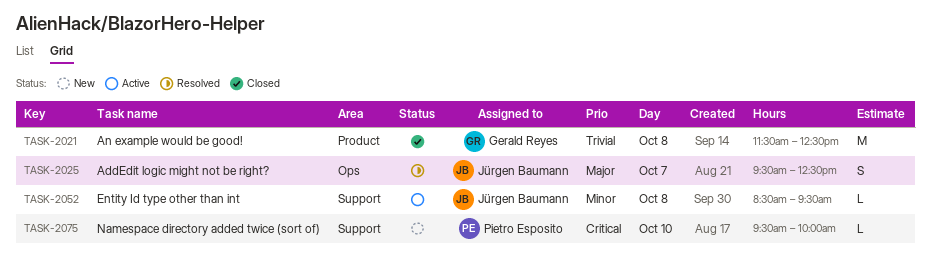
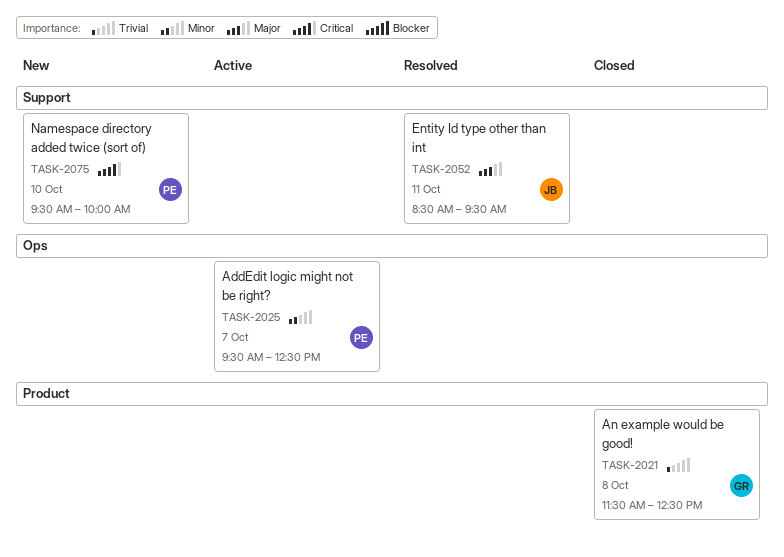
TASK-2025, status: Resolved -> Active
TASK-2025, owner: Jürgen Baumann -> Pietro Esposito
TASK-2025, priority: Major -> Minor
TASK-2052, status: Active -> Resolved
TASK-2052, priority: Minor -> Major
TASK-2052, day: Oct 8 -> Oct 11

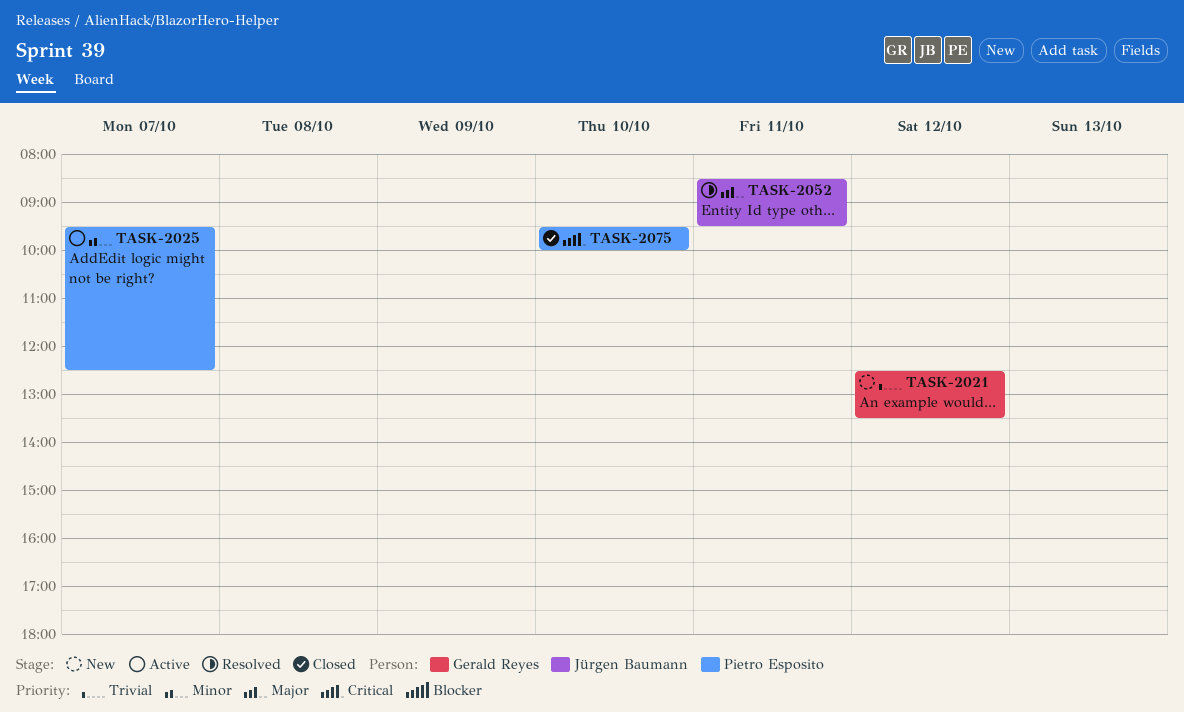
TASK-2021, status: Closed -> New
TASK-2021, day: Oct 8 -> Oct 12
TASK-2021, begins: 11:30 -> 12:30
TASK-2021, ends: 12:30 -> 13:30
TASK-2075, status: New -> Closed

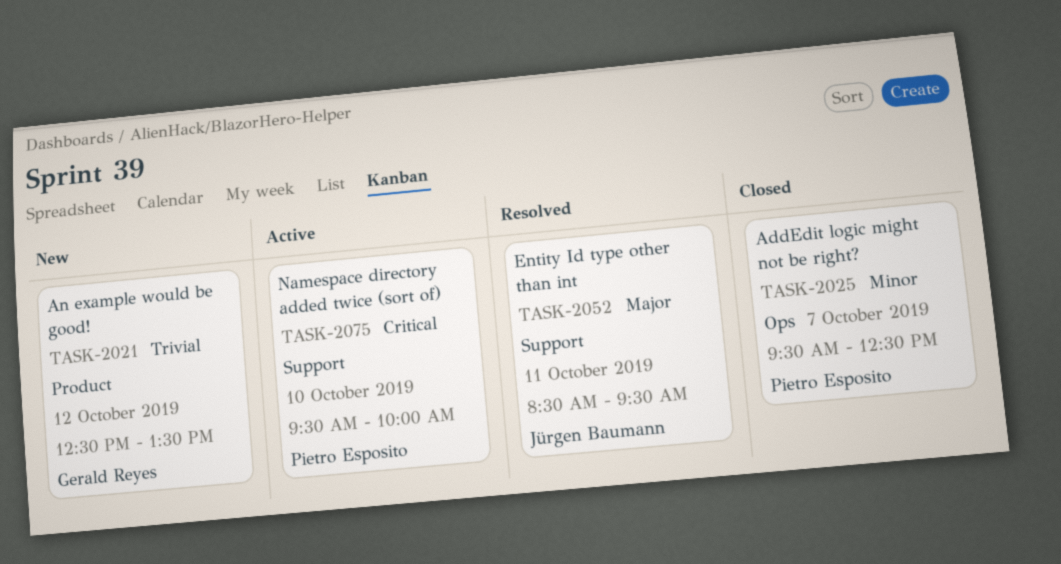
TASK-2025, status: Active -> Closed
TASK-2075, status: Closed -> Active

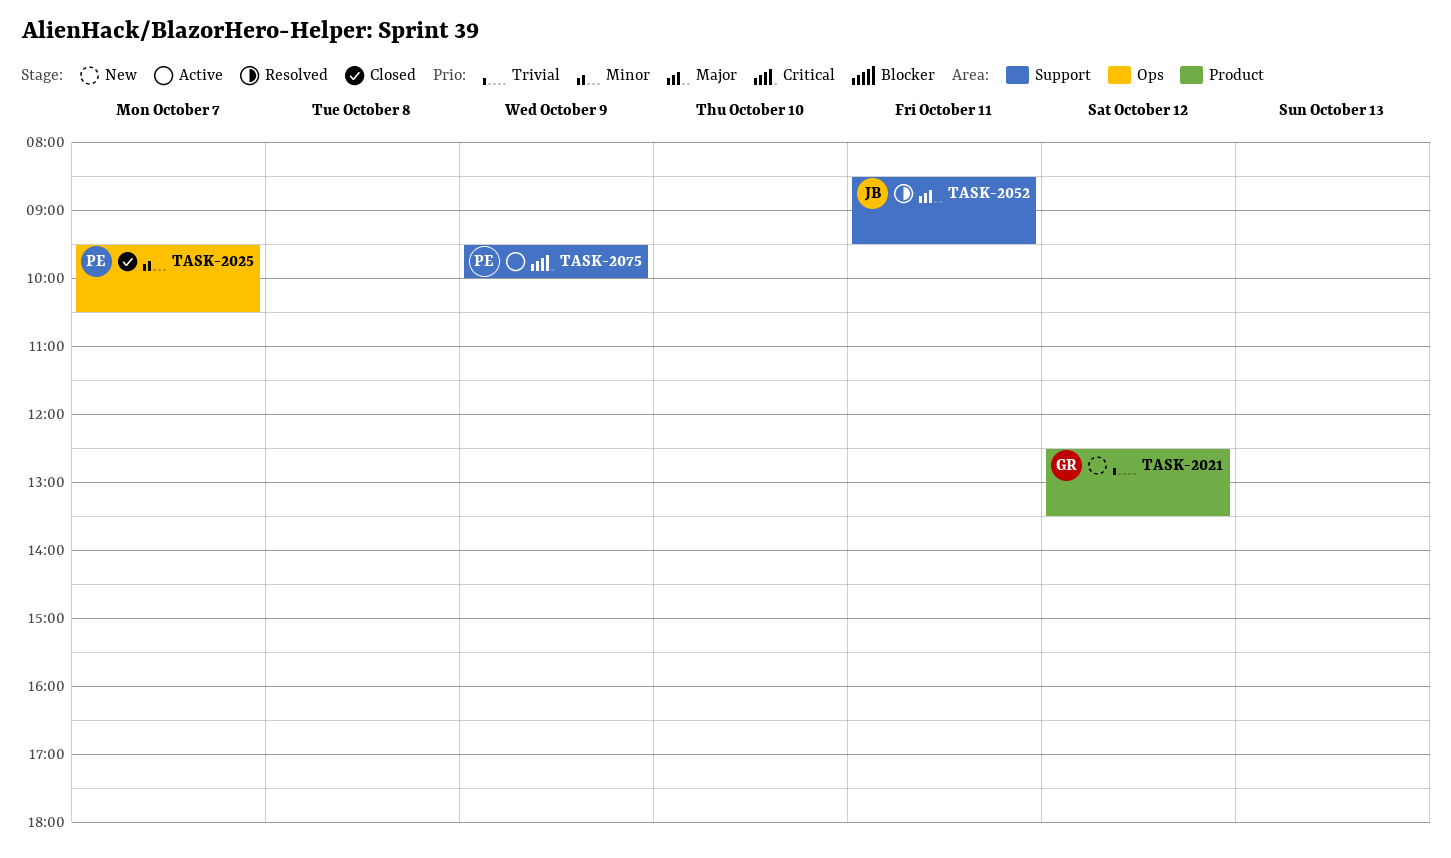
TASK-2025, ends: 12:30 -> 10:30
TASK-2075, day: Oct 10 -> Oct 9

